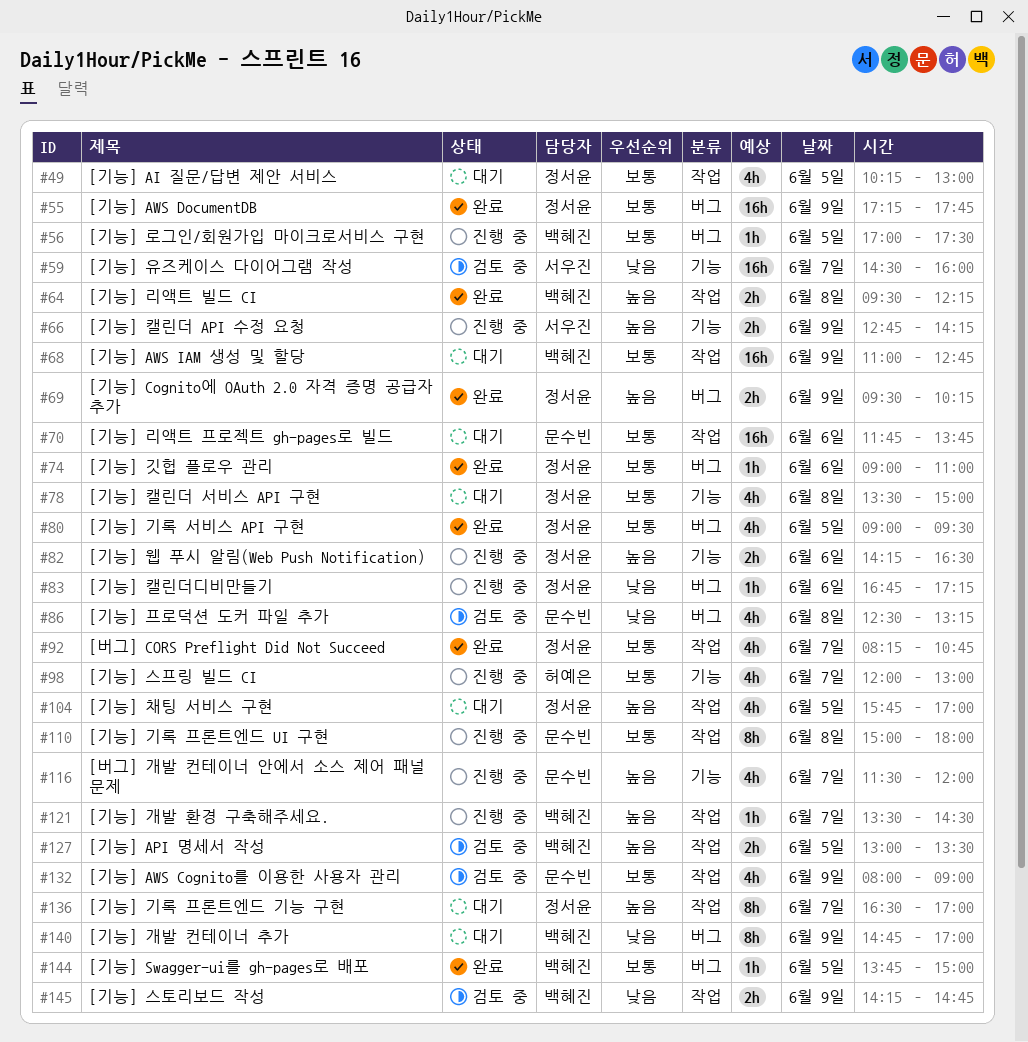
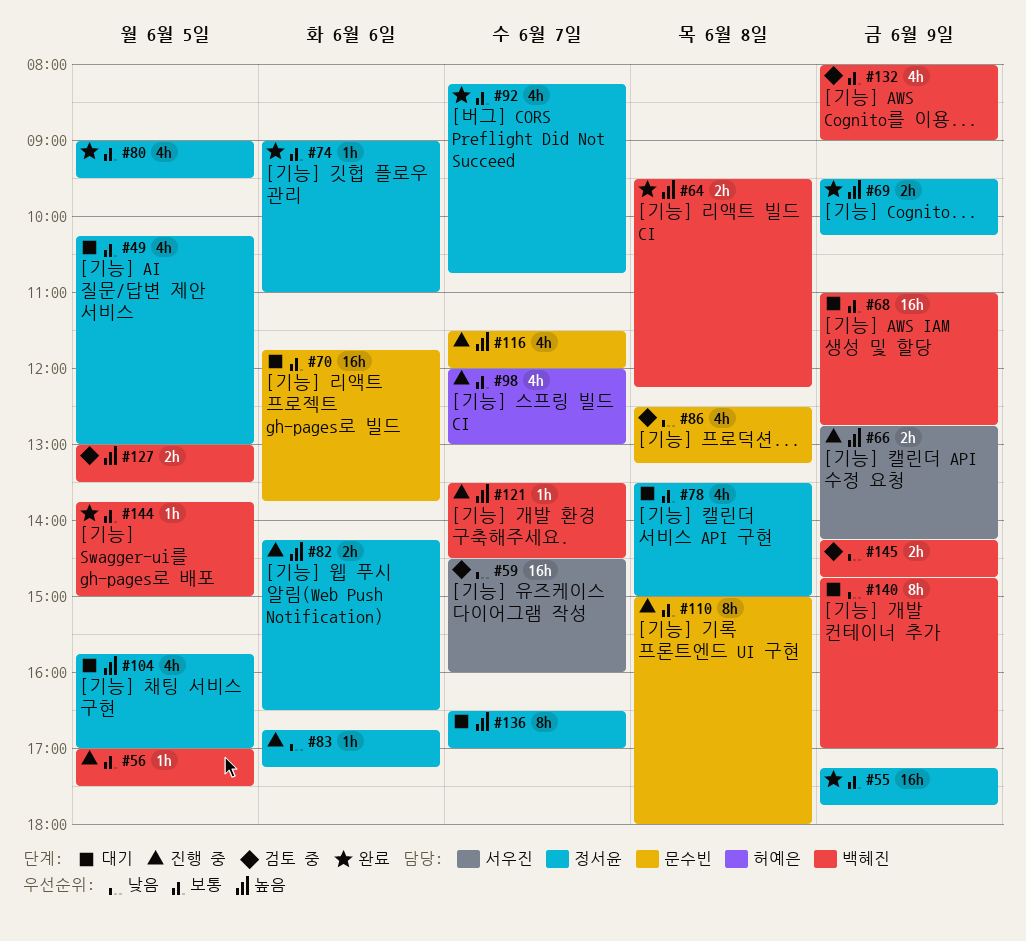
#132, owner: 문수빈 -> 백혜진

